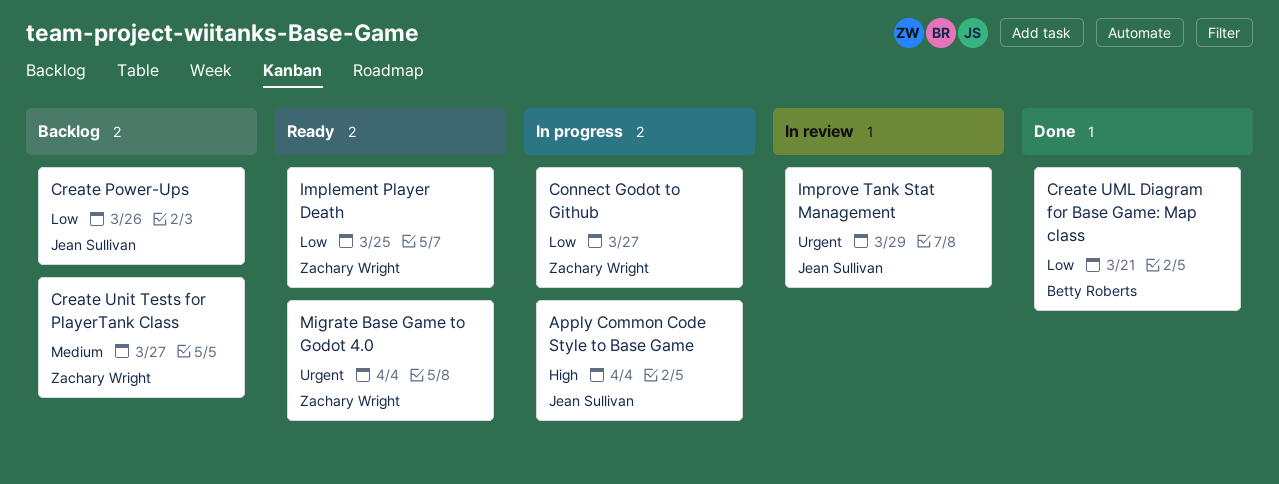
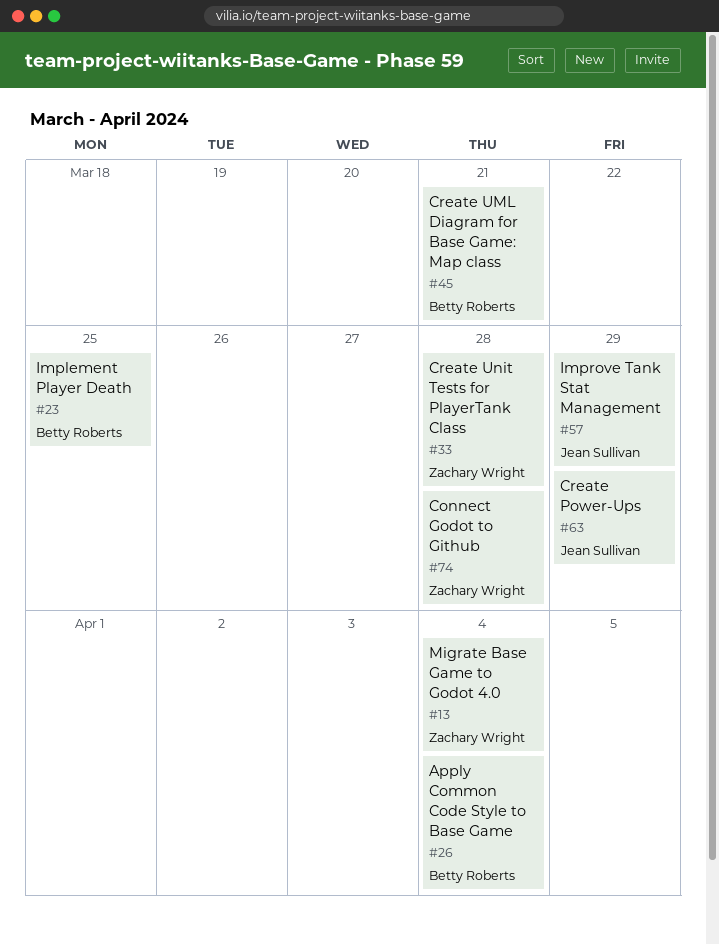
Apply Common Code Style to Base Game, owner: Jean Sullivan -> Betty Roberts
Connect Godot to Github, due: Mar 27 -> Mar 28
Create Power-Ups, due: Mar 26 -> Mar 29
Create Unit Tests for PlayerTank Class, due: Mar 27 -> Mar 28
Implement Player Death, owner: Zachary Wright -> Betty Roberts

